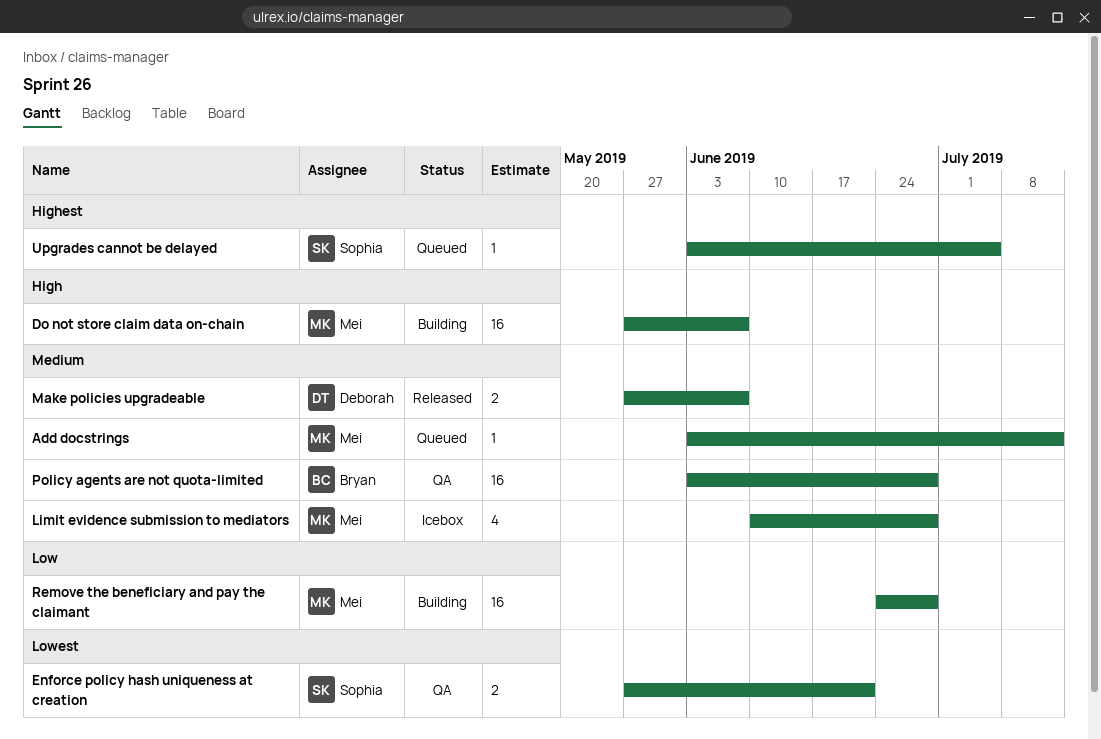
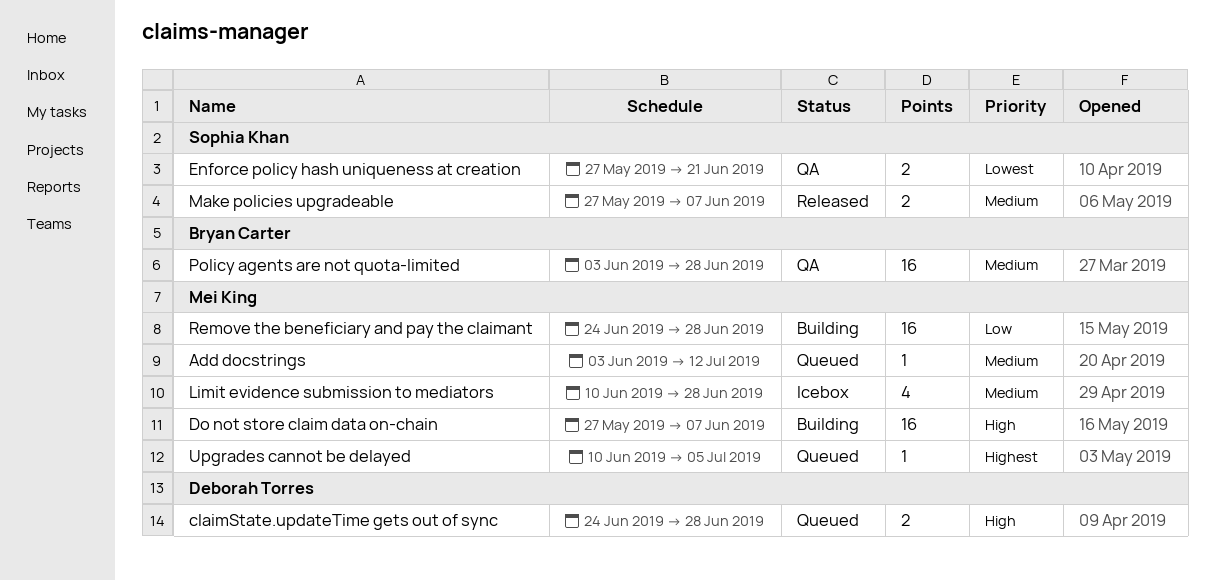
claimState.updateTime gets out of sync: none -> present
Make policies upgradeable, owner: Deborah Torres -> Sophia Khan
Upgrades cannot be delayed, owner: Sophia Khan -> Mei King
Upgrades cannot be delayed, start: Jun 3 -> Jun 10

